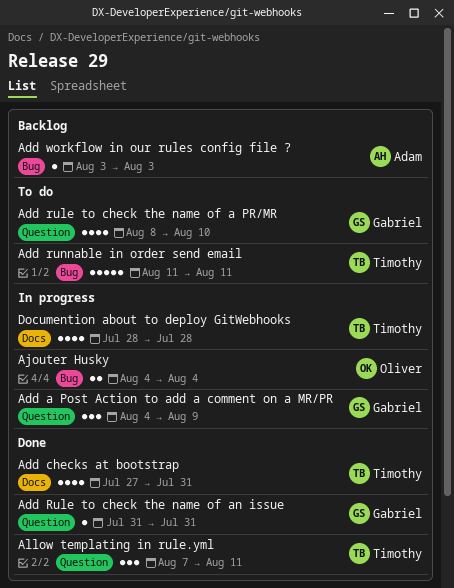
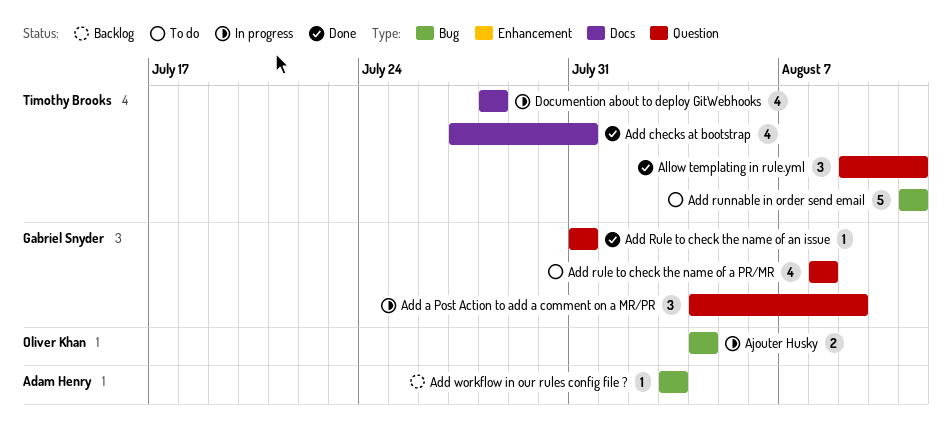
Add rule to check the name of a PR/MR, due: Aug 10 -> Aug 8
Allow templating in rule.yml, start: Aug 7 -> Aug 9

